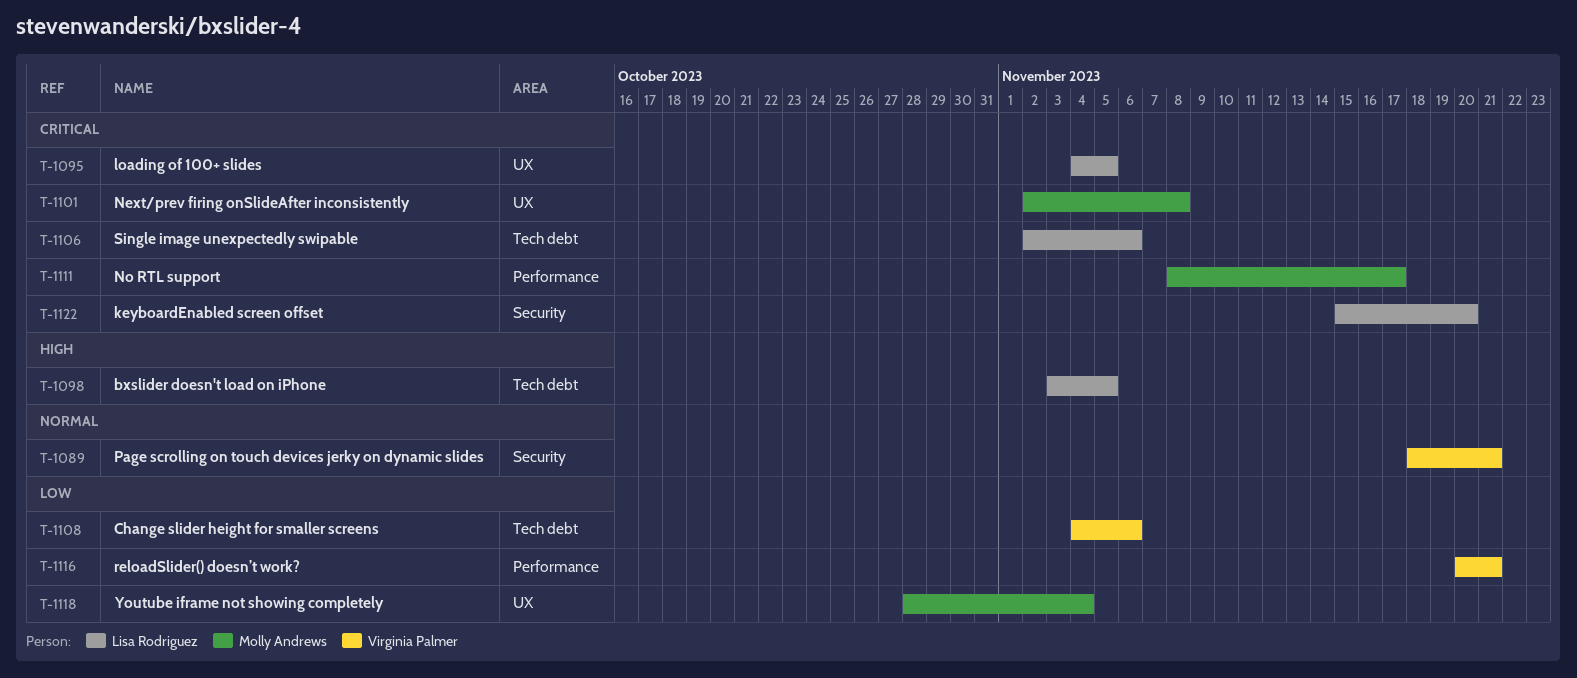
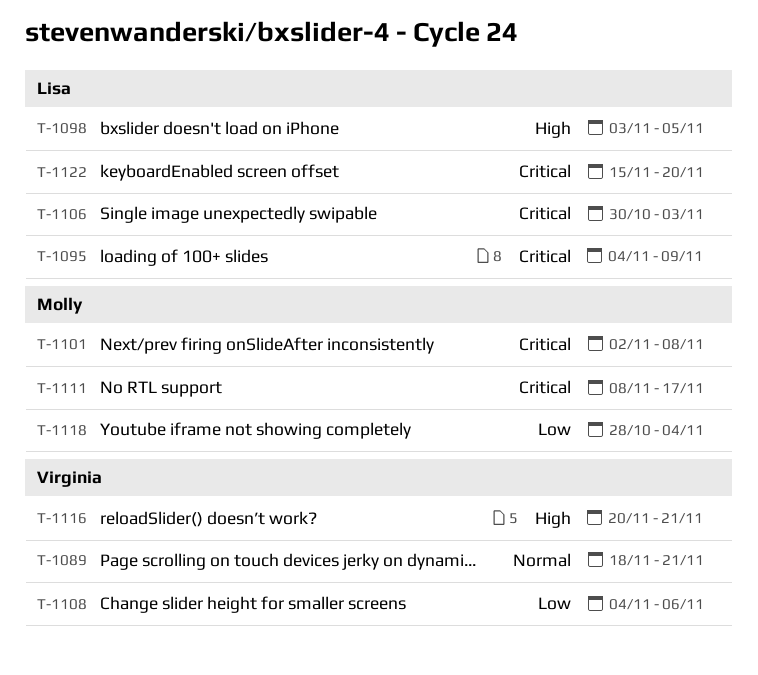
T-1095, due: Nov 5 -> Nov 9
T-1106, start: Nov 2 -> Oct 30
T-1106, due: Nov 6 -> Nov 3
T-1116, priority: Low -> High

